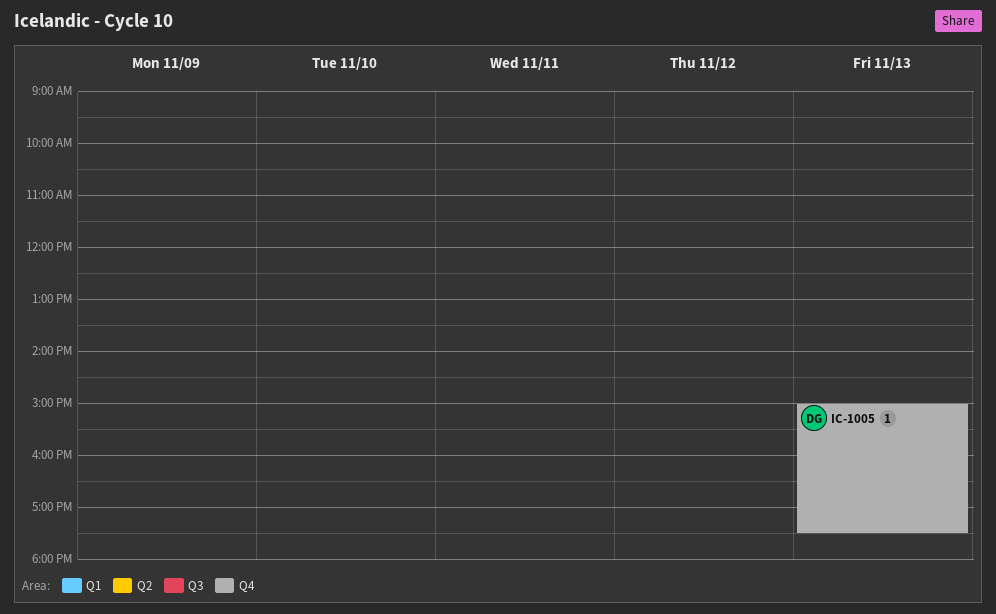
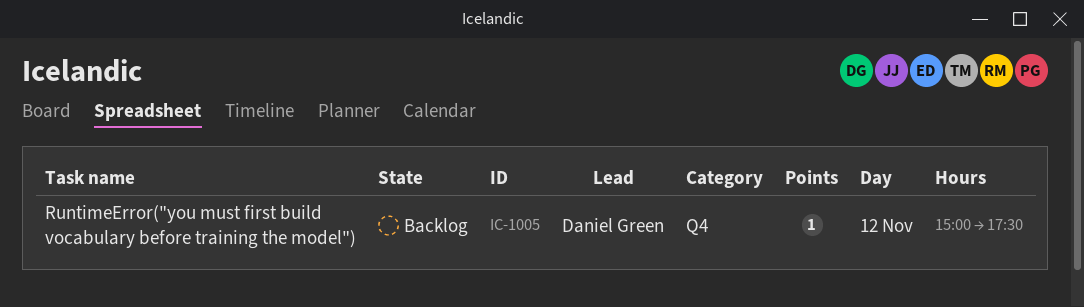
IC-1005, day: Nov 13 -> Nov 12

